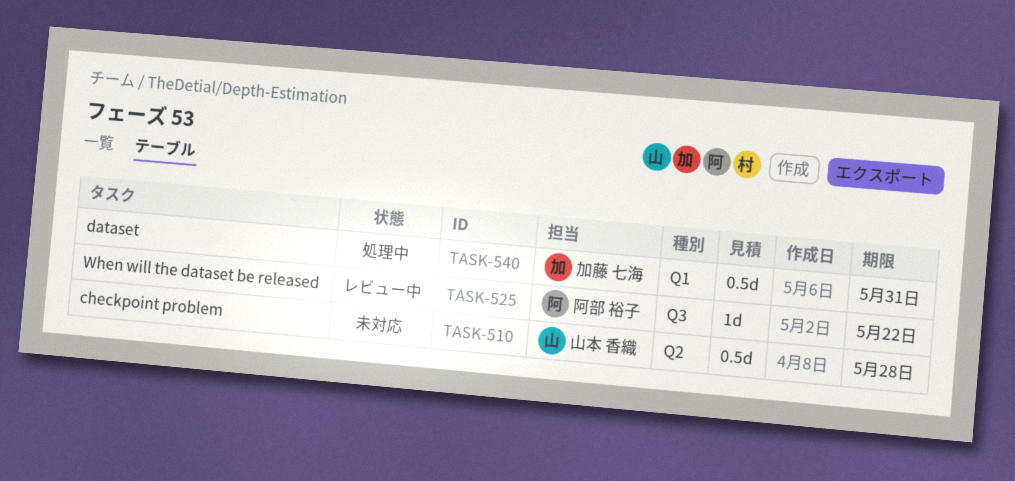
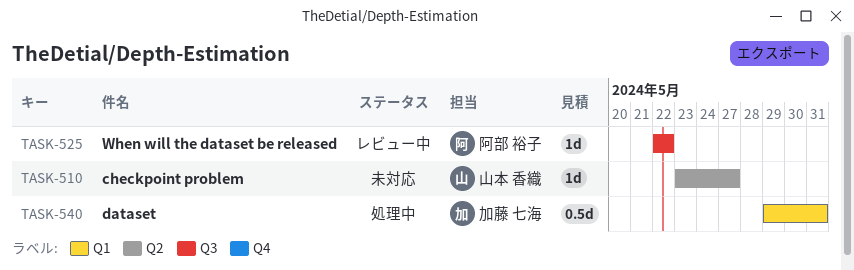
TASK-510, estimate: 0.5d -> 1d
TASK-510, due: May 28 -> May 27

